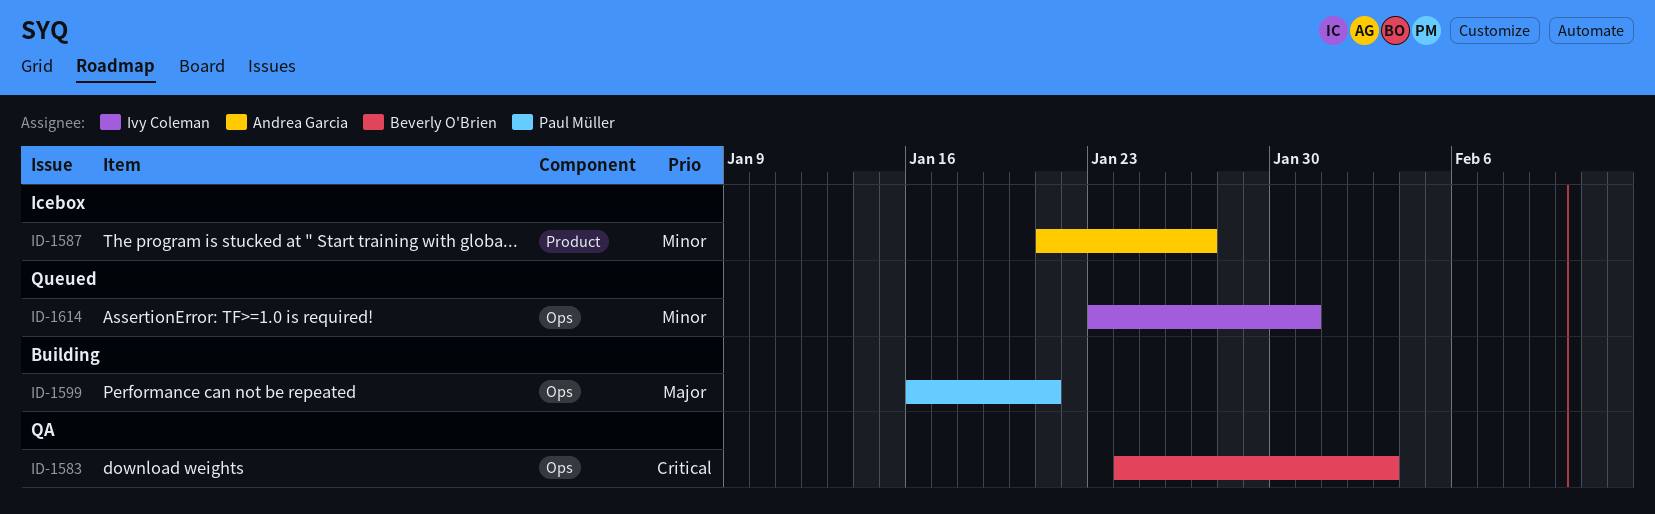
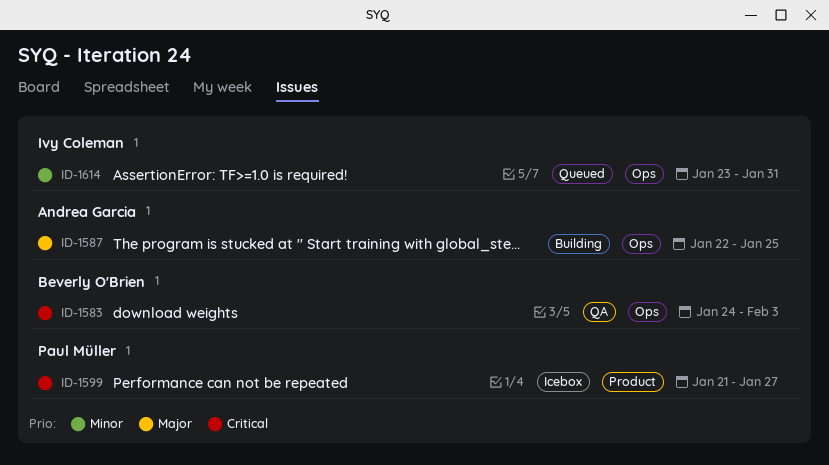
ID-1587, status: Icebox -> Building
ID-1587, priority: Minor -> Major
ID-1587, label: Product -> Ops
ID-1587, start: Jan 21 -> Jan 22
ID-1587, due: Jan 27 -> Jan 25
ID-1599, status: Building -> Icebox
ID-1599, priority: Major -> Critical
ID-1599, label: Ops -> Product
ID-1599, start: Jan 16 -> Jan 21
ID-1599, due: Jan 21 -> Jan 27

